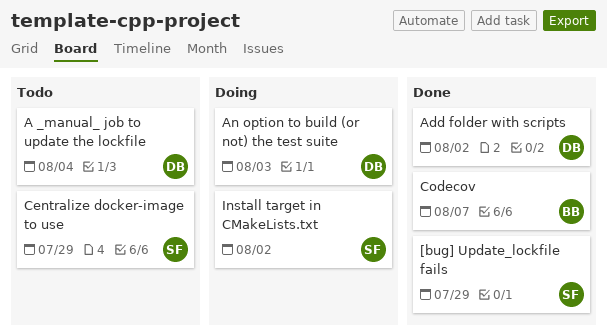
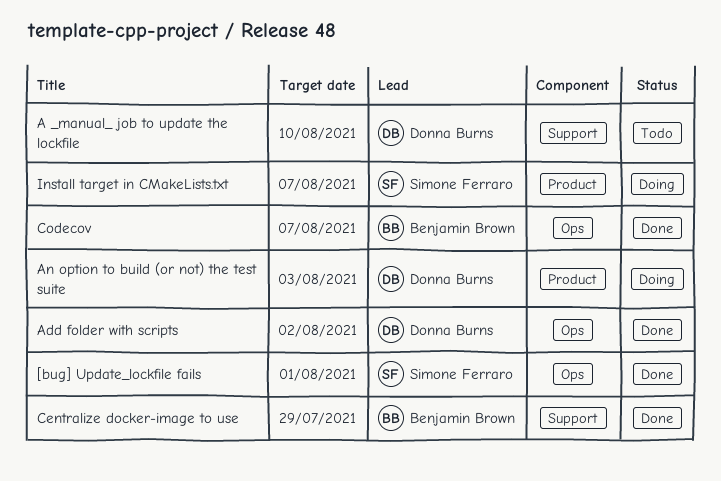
[bug] Update_lockfile fails, due: Jul 29 -> Aug 1
A _manual_ job to update the lockfile, due: Aug 4 -> Aug 10
Centralize docker-image to use, status: Todo -> Done
Centralize docker-image to use, owner: Simone Ferraro -> Benjamin Brown
Install target in CMakeLists.txt, due: Aug 2 -> Aug 7

